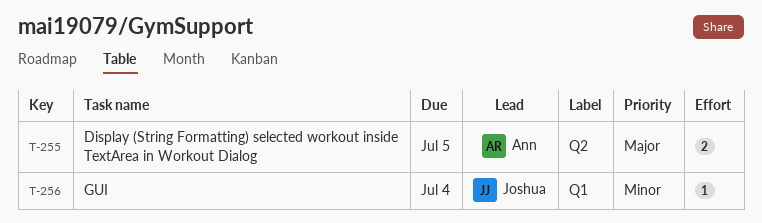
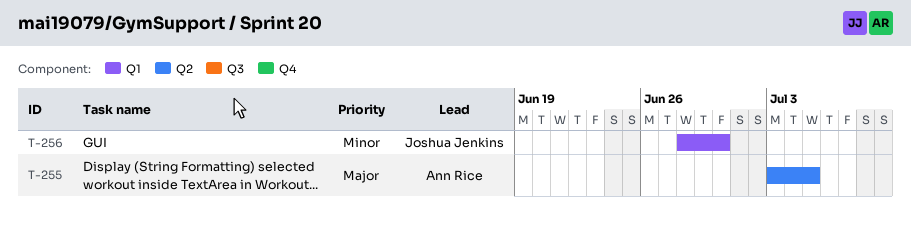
T-256, due: Jul 4 -> Jun 30

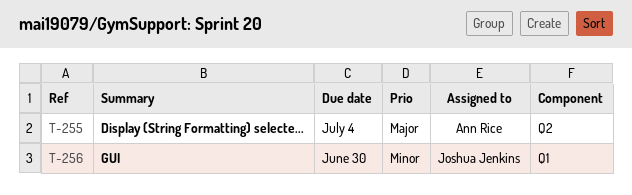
T-255, due: Jul 5 -> Jul 4

